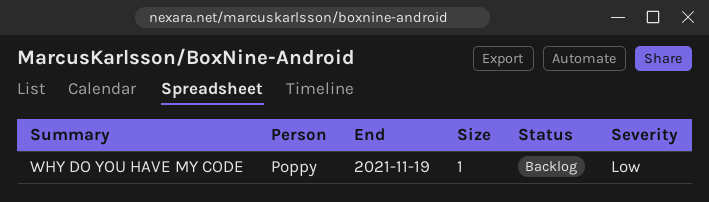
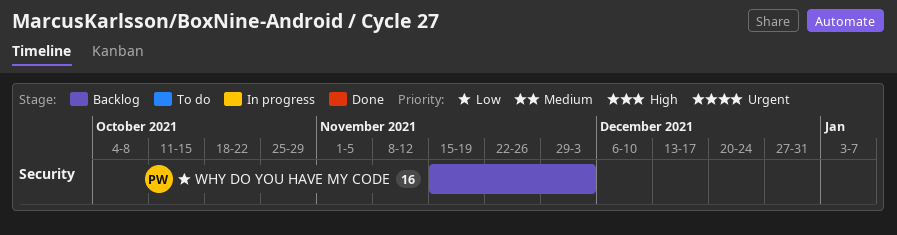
WHY DO YOU HAVE MY CODE, estimate: 1 -> 16
WHY DO YOU HAVE MY CODE, due: Nov 19 -> Dec 3

